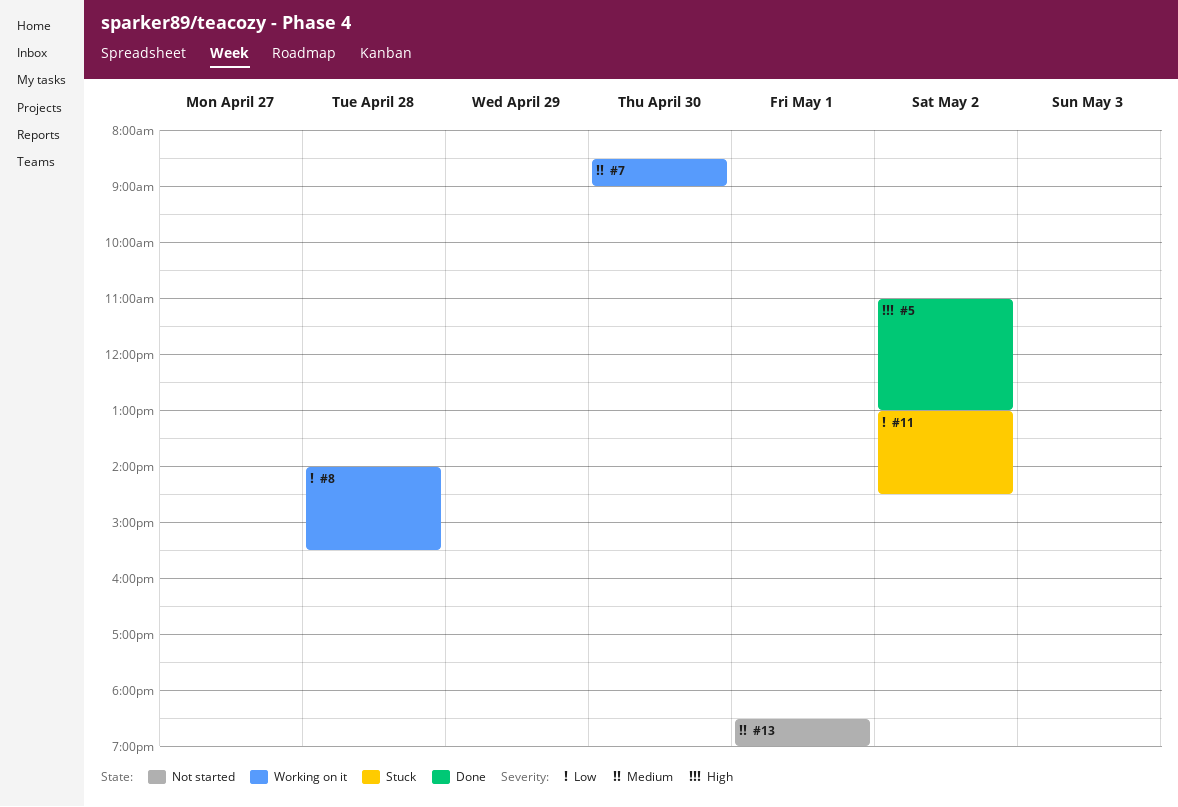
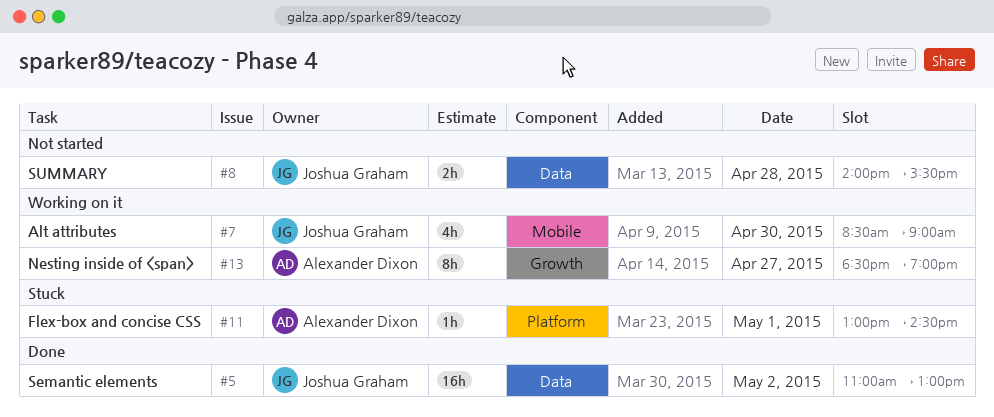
#8, status: Working on it -> Not started
#11, day: May 2 -> May 1
#13, status: Not started -> Working on it
#13, day: May 1 -> Apr 27

